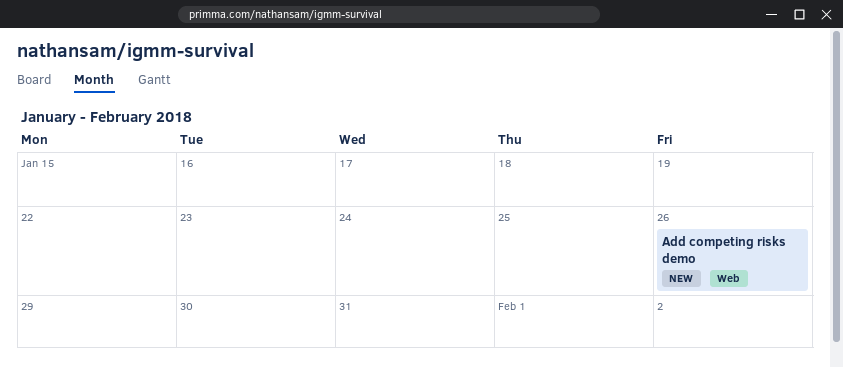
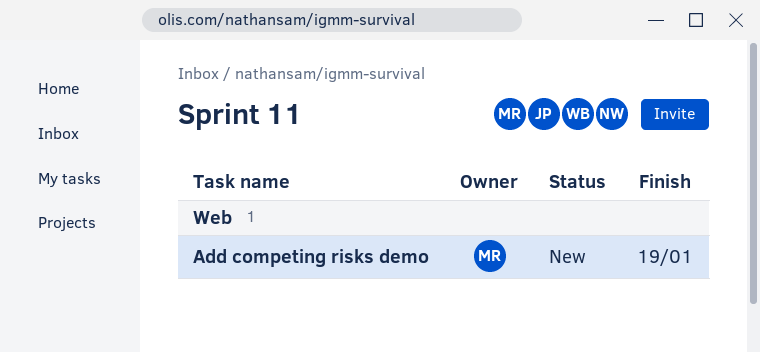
Add competing risks demo, due: Jan 26 -> Jan 19

